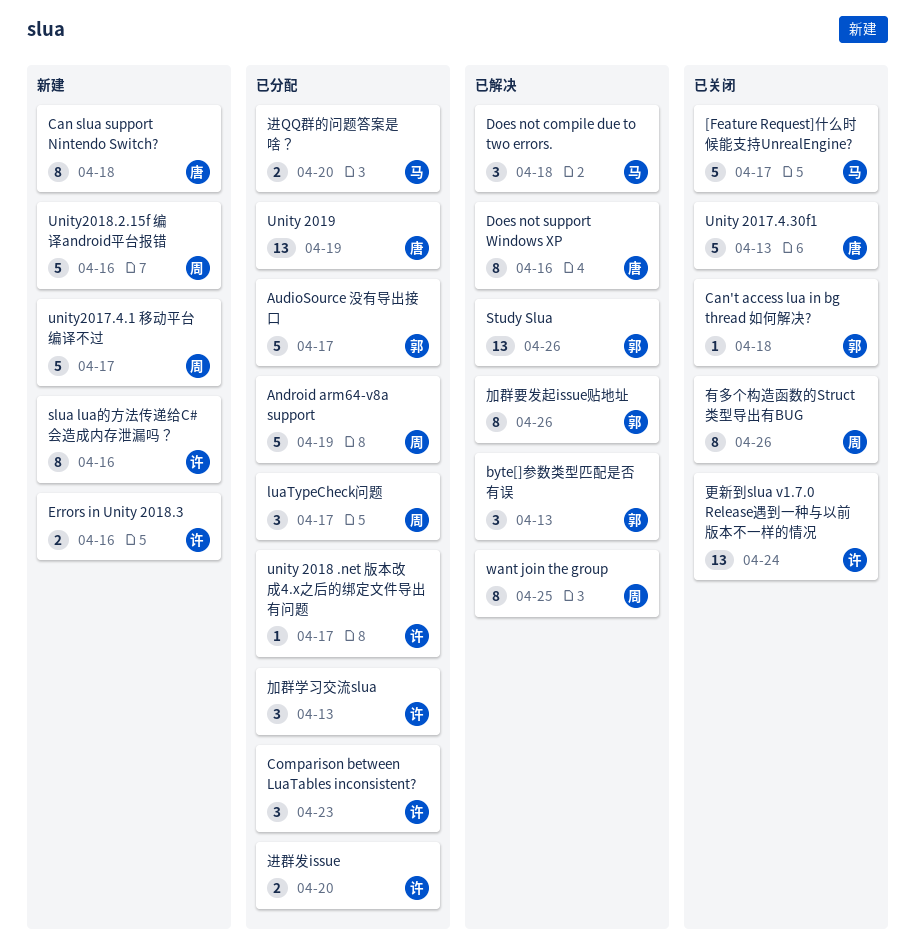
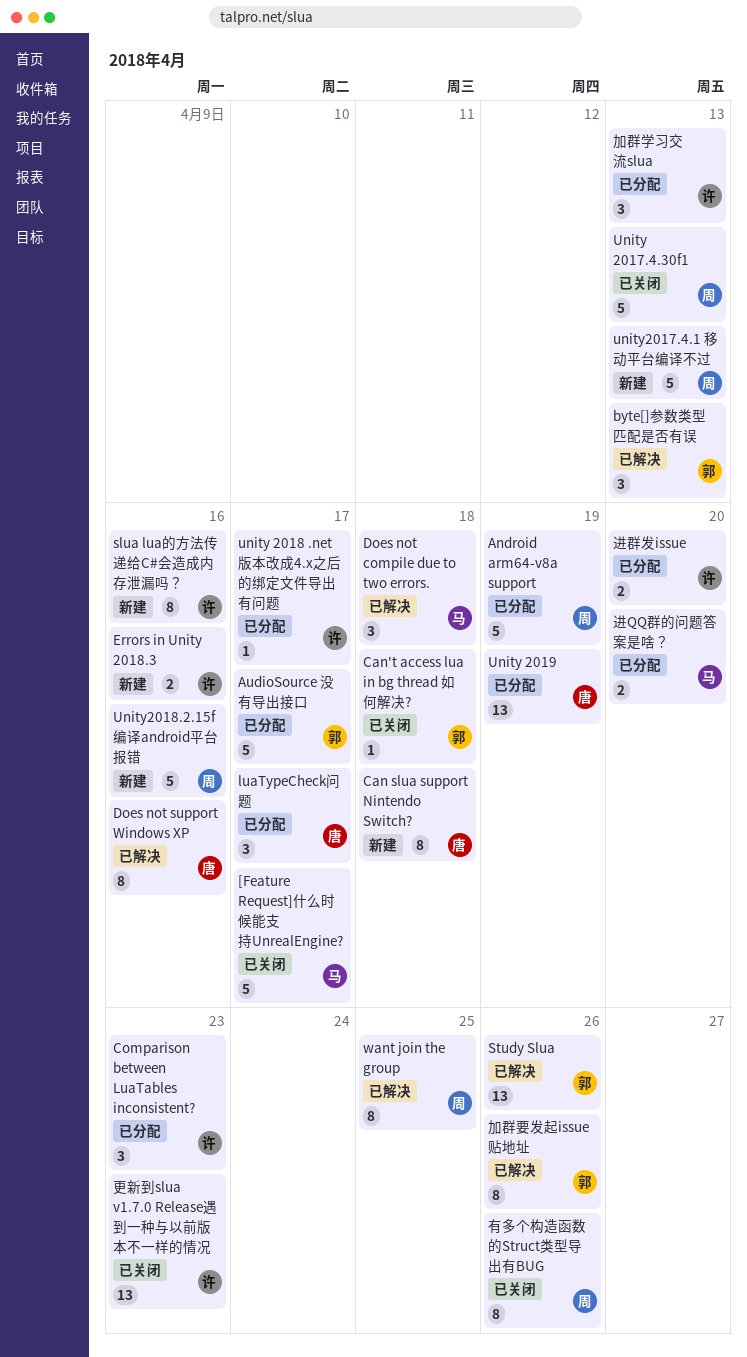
luaTypeCheck问题, owner: 周 -> 唐
Unity 2017.4.30f1, owner: 唐 -> 周
unity2017.4.1 移动平台编译不过, due: Apr 17 -> Apr 13
更新到slua v1.7.0 Release遇到一种与以前版本不一样的情况, due: Apr 24 -> Apr 23

